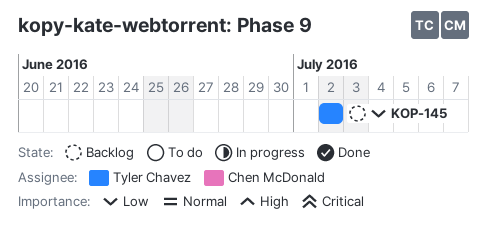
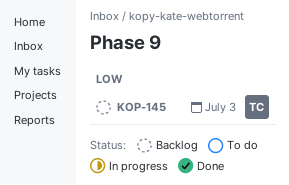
KOP-145, due: Jul 2 -> Jul 3

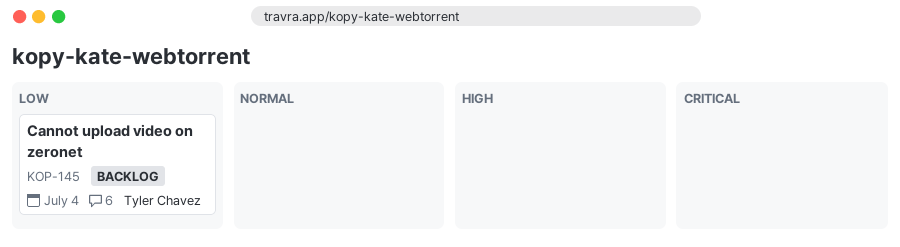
KOP-145, due: Jul 3 -> Jul 4

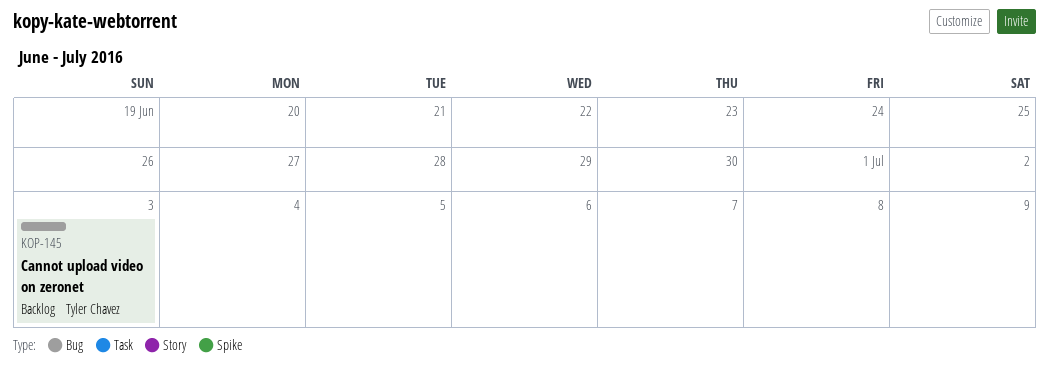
KOP-145, due: Jul 4 -> Jul 3

